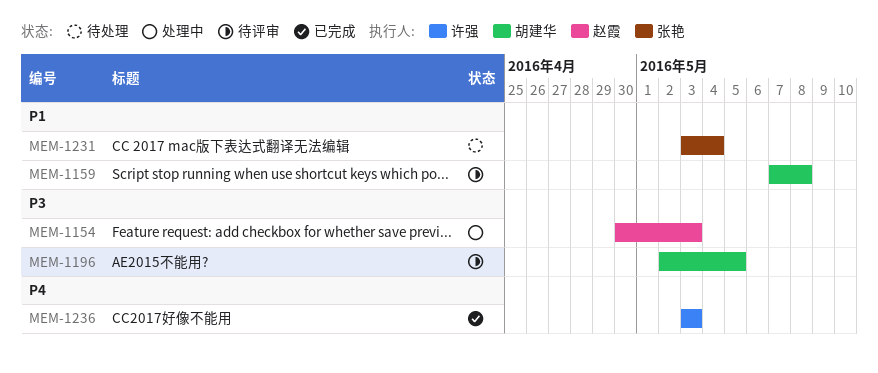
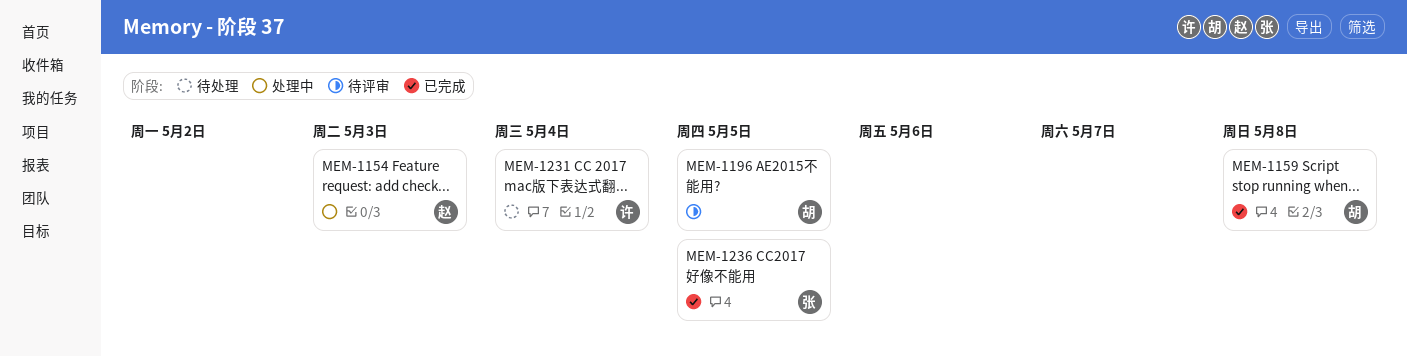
MEM-1159, status: 待评审 -> 已完成
MEM-1231, owner: 张艳 -> 许强
MEM-1236, owner: 许强 -> 张艳
MEM-1236, due: May 3 -> May 5

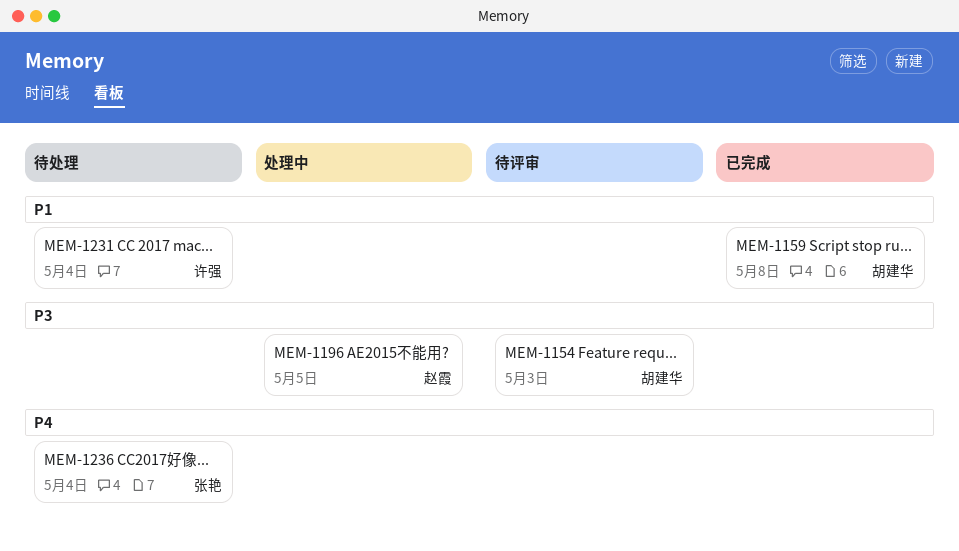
MEM-1154, status: 处理中 -> 待评审
MEM-1154, owner: 赵霞 -> 胡建华
MEM-1196, status: 待评审 -> 处理中
MEM-1196, owner: 胡建华 -> 赵霞
MEM-1236, status: 已完成 -> 待处理
MEM-1236, due: May 5 -> May 4

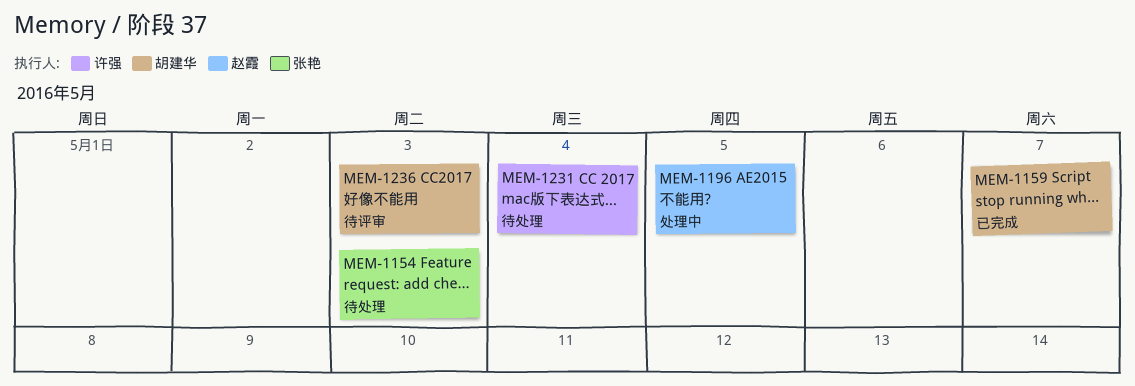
MEM-1154, status: 待评审 -> 待处理
MEM-1154, owner: 胡建华 -> 张艳
MEM-1159, due: May 8 -> May 7
MEM-1236, status: 待处理 -> 待评审
MEM-1236, owner: 张艳 -> 胡建华
MEM-1236, due: May 4 -> May 3

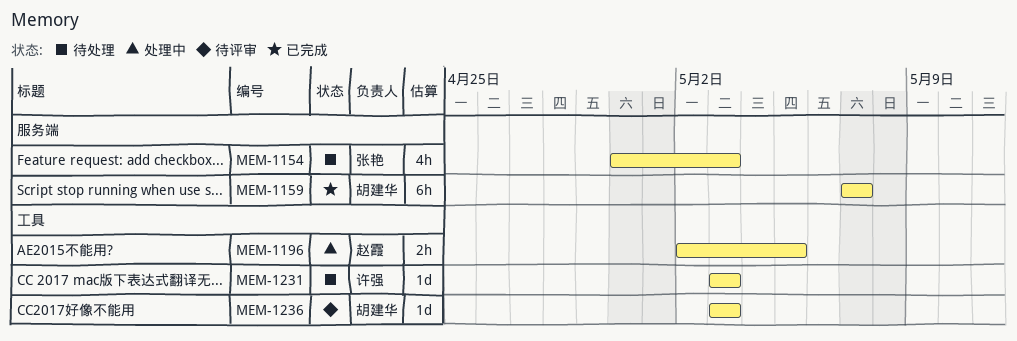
MEM-1231, due: May 4 -> May 3

